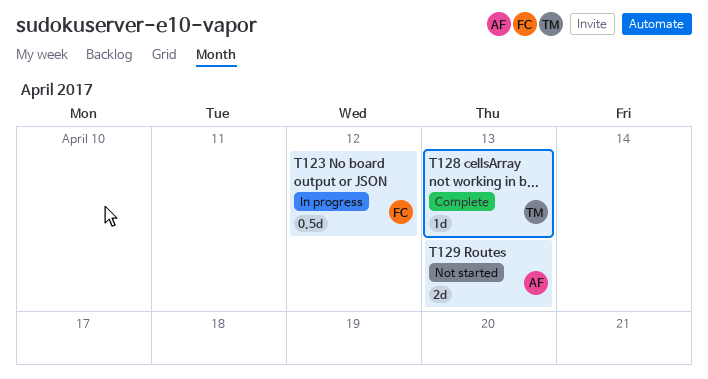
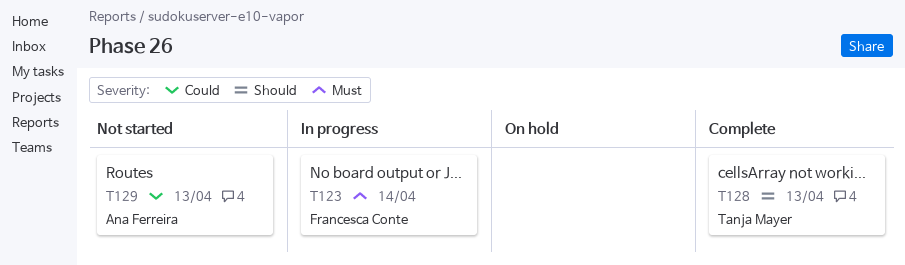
T123, due: Apr 12 -> Apr 14

